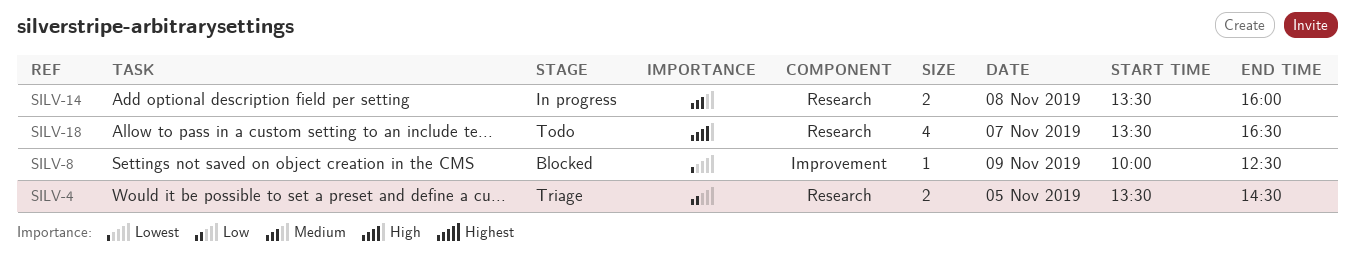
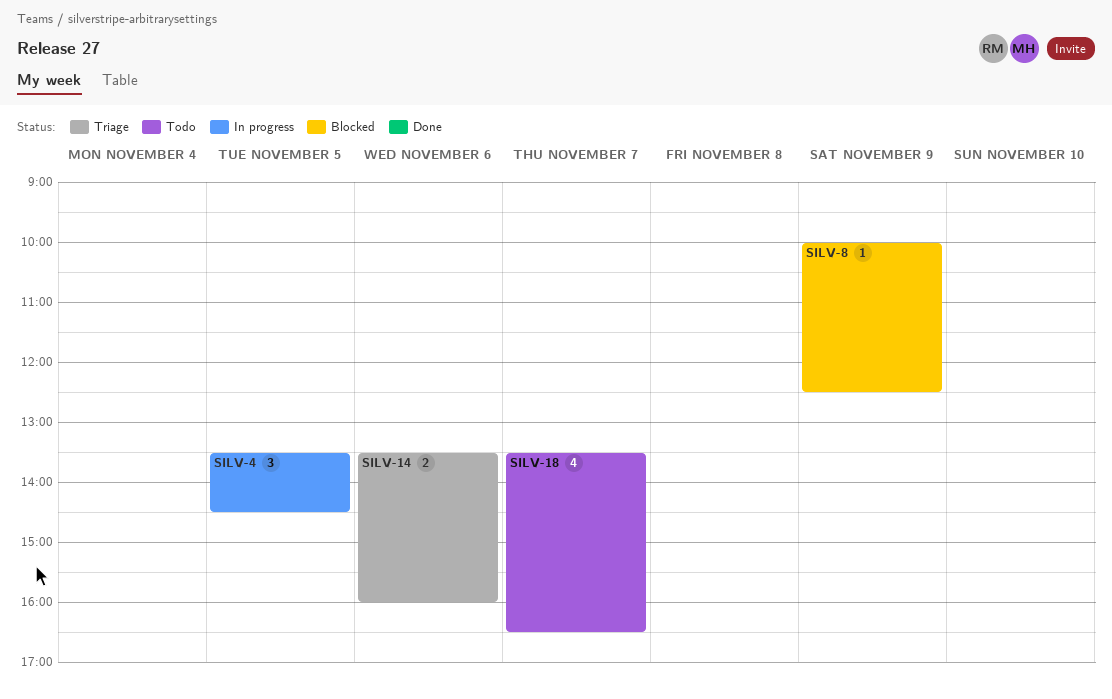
SILV-4, status: Triage -> In progress
SILV-4, estimate: 2 -> 3
SILV-14, status: In progress -> Triage
SILV-14, day: Nov 8 -> Nov 6

